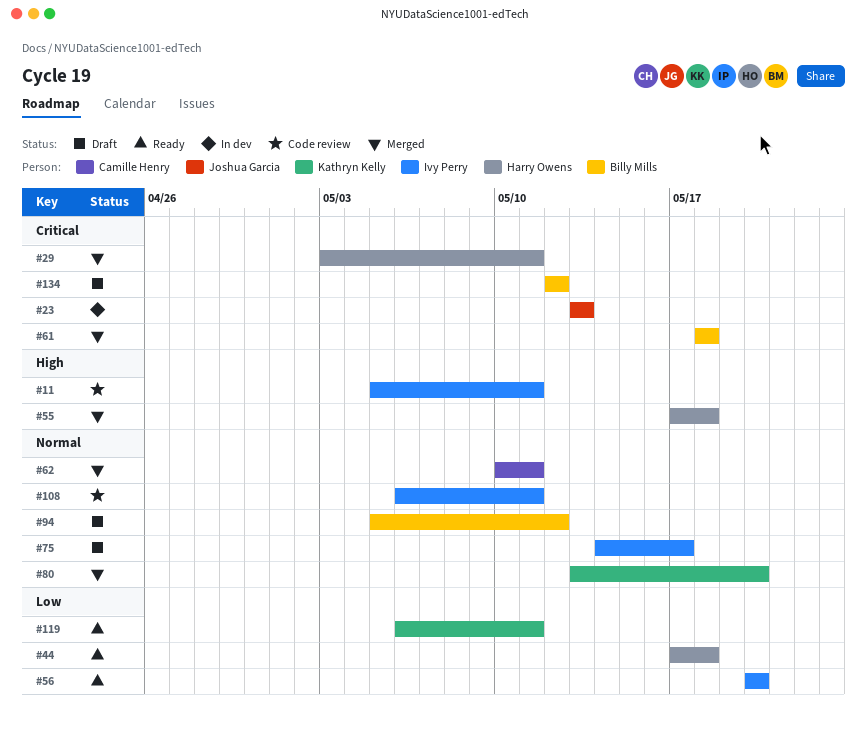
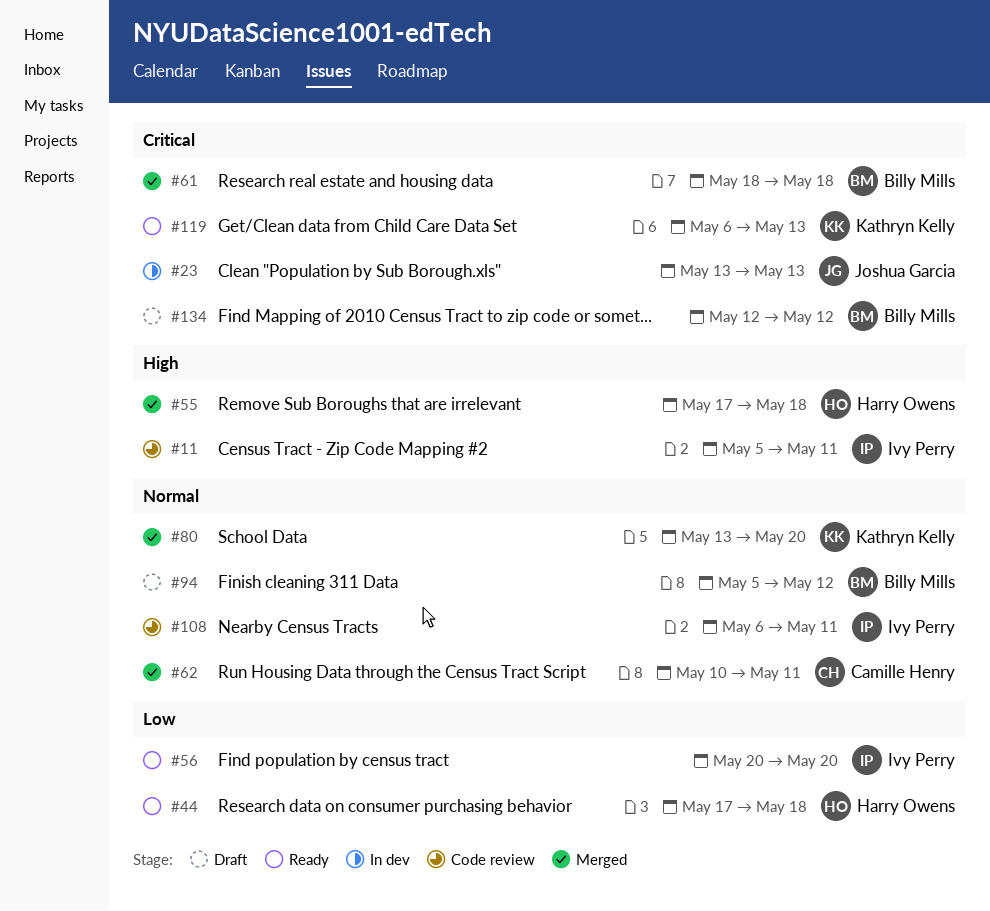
#29: present -> none
#75: present -> none
#119, priority: Low -> Critical
#119, due: May 11 -> May 13

